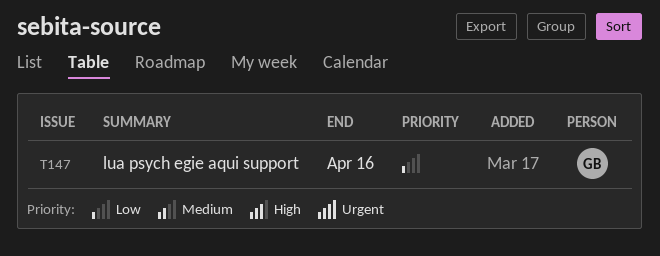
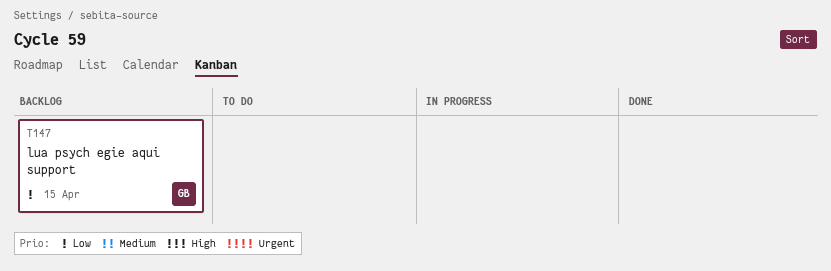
T147, due: Apr 16 -> Apr 15

